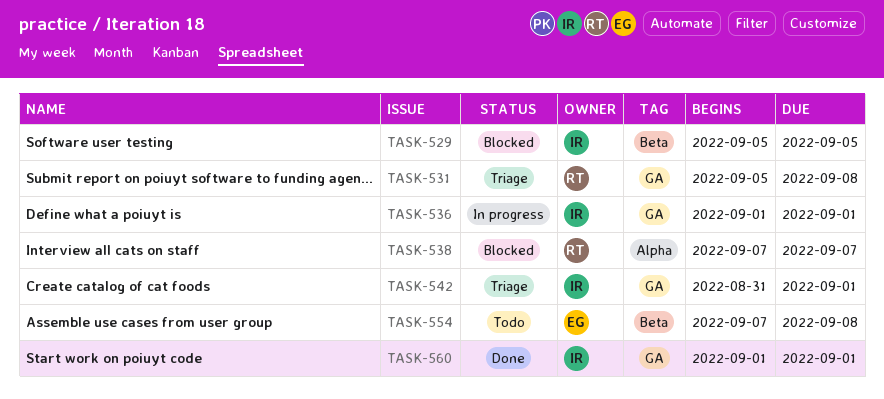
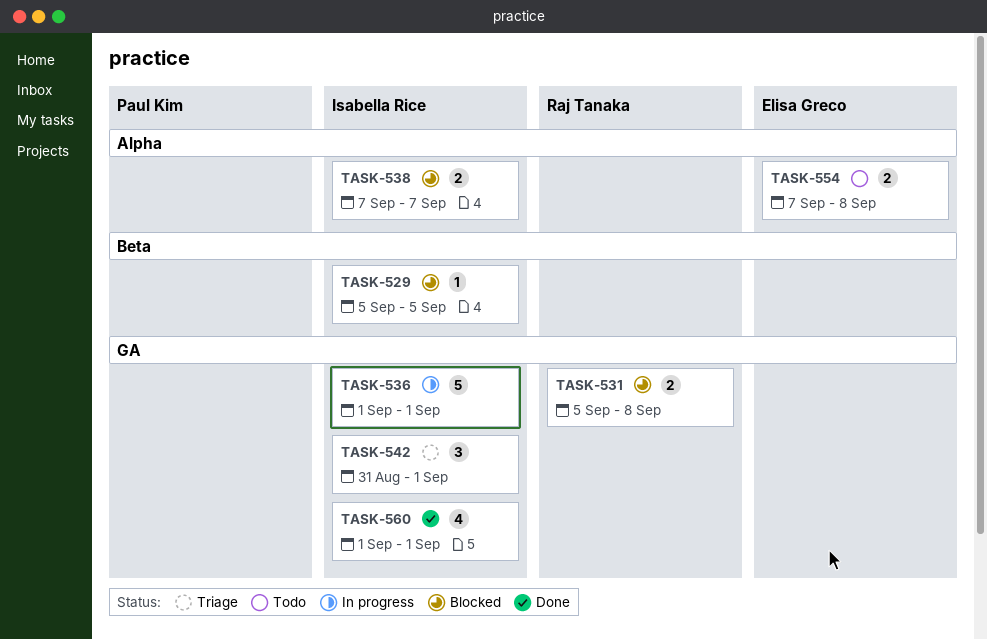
TASK-531, status: Triage -> Blocked
TASK-538, owner: Raj Tanaka -> Isabella Rice
TASK-554, label: Beta -> Alpha

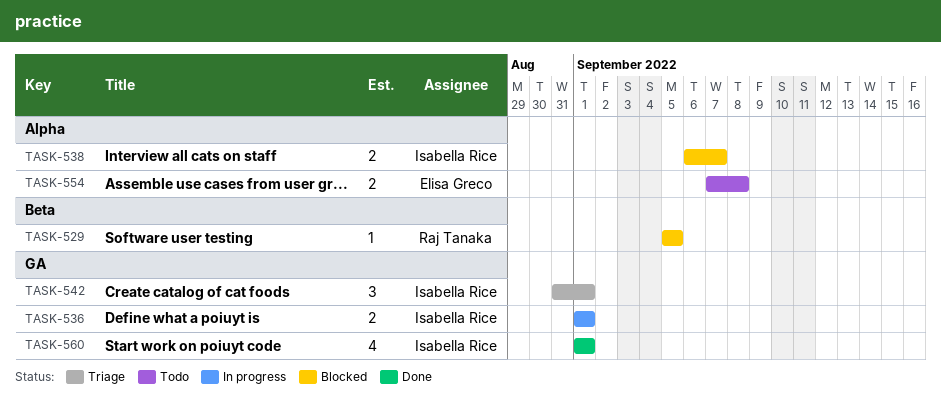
TASK-529, owner: Isabella Rice -> Raj Tanaka
TASK-531: present -> none
TASK-536, estimate: 5 -> 2
TASK-538, start: Sep 7 -> Sep 6

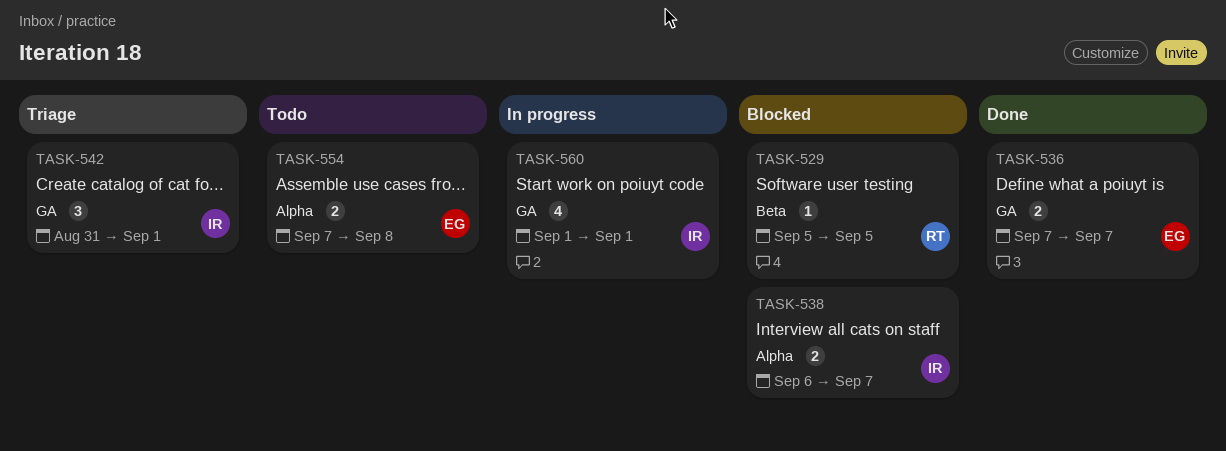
TASK-536, status: In progress -> Done
TASK-536, owner: Isabella Rice -> Elisa Greco
TASK-536, start: Sep 1 -> Sep 7
TASK-536, due: Sep 1 -> Sep 7
TASK-560, status: Done -> In progress

